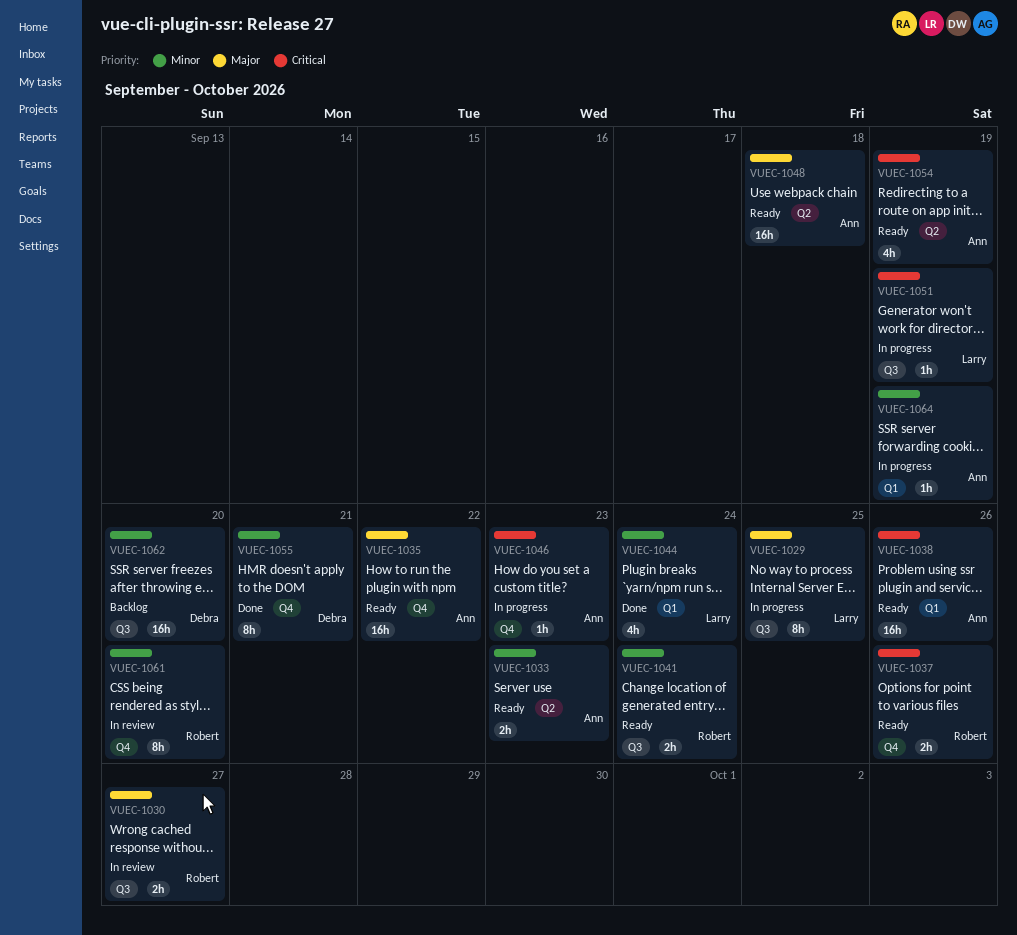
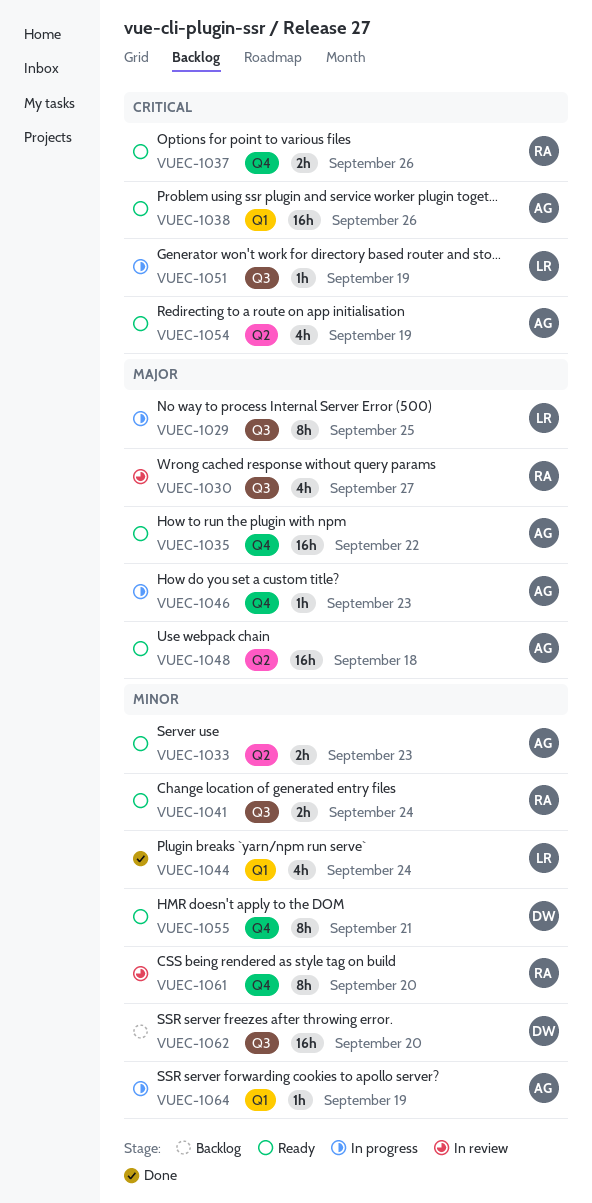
VUEC-1030, estimate: 2h -> 4h
VUEC-1046, priority: Critical -> Major
VUEC-1055, status: Done -> Ready

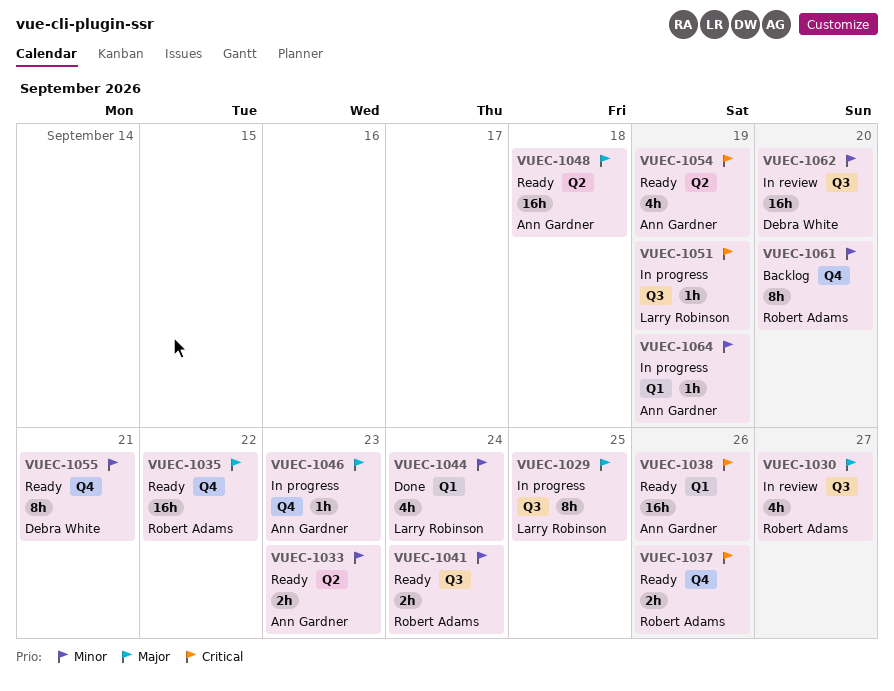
VUEC-1035, owner: Ann Gardner -> Robert Adams
VUEC-1061, status: In review -> Backlog
VUEC-1062, status: Backlog -> In review

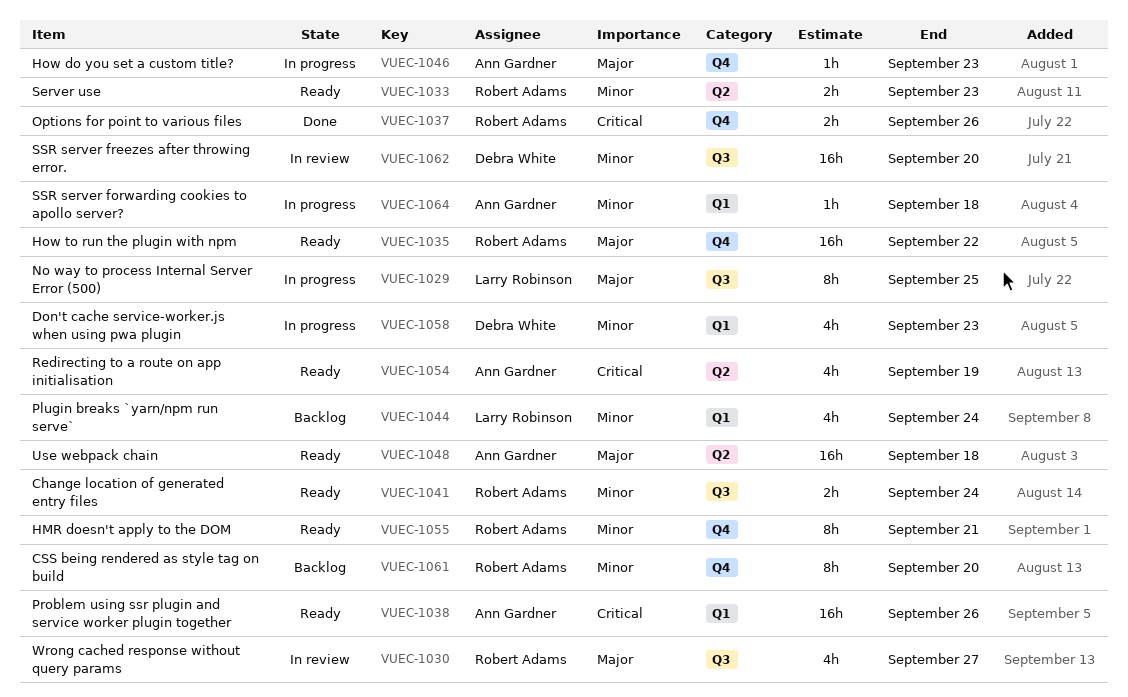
VUEC-1033, owner: Ann Gardner -> Robert Adams
VUEC-1037, status: Ready -> Done
VUEC-1044, status: Done -> Backlog
VUEC-1051: present -> none
VUEC-1055, owner: Debra White -> Robert Adams
VUEC-1058: none -> present
VUEC-1064, due: Sep 19 -> Sep 18

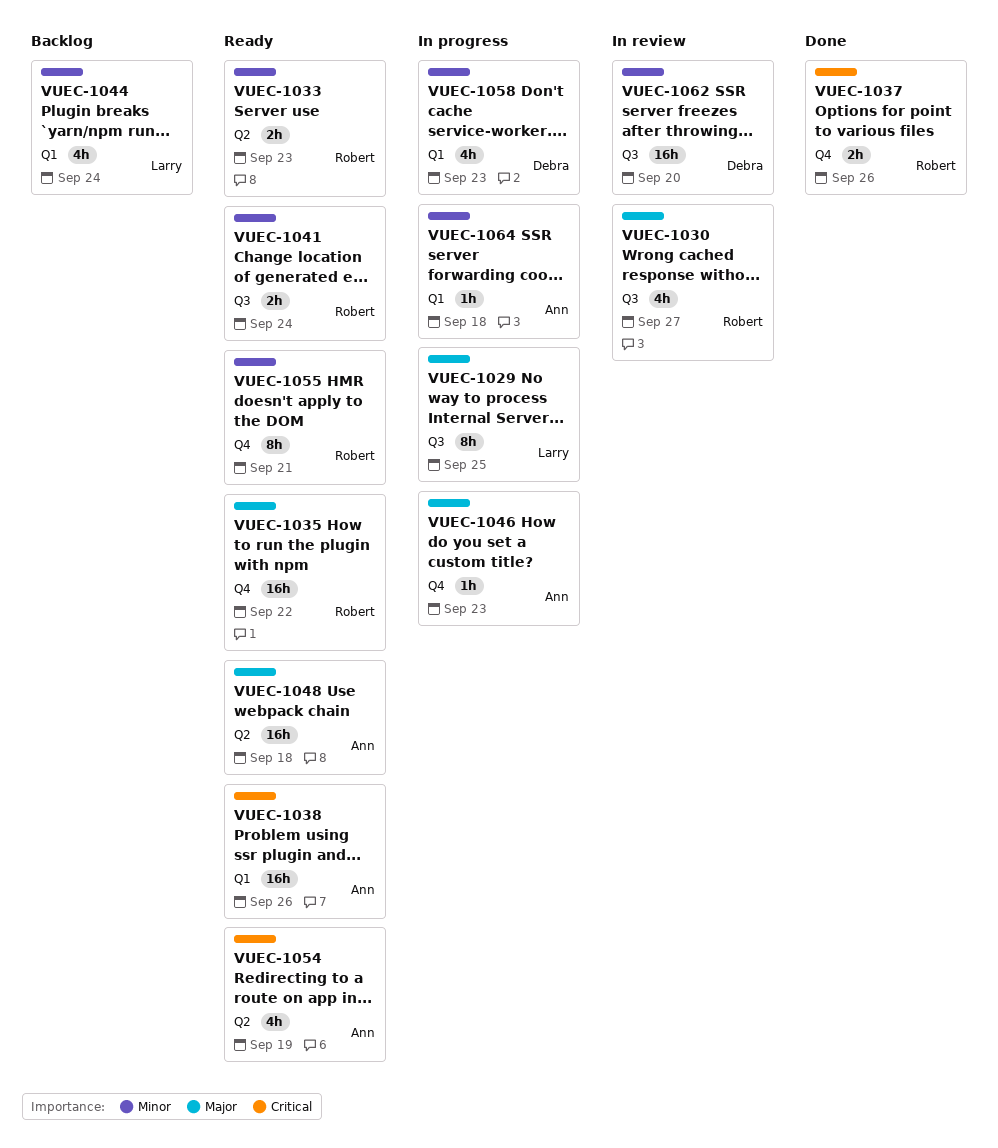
VUEC-1061: present -> none

